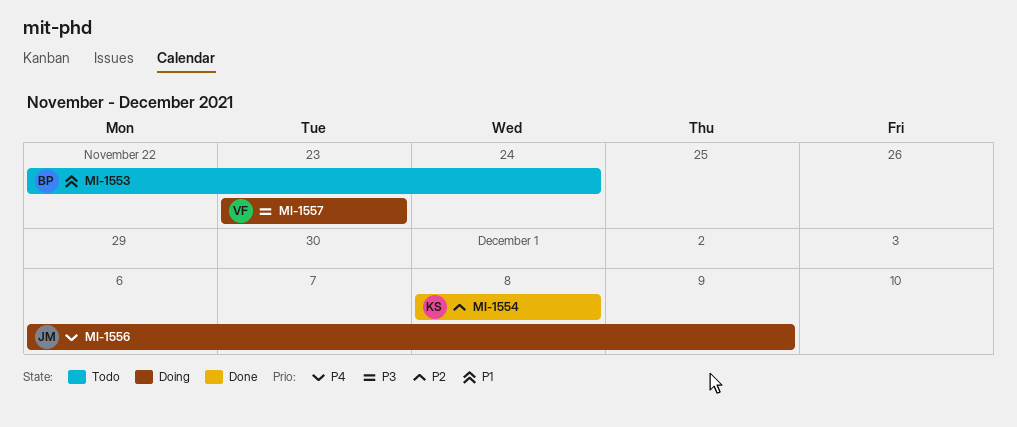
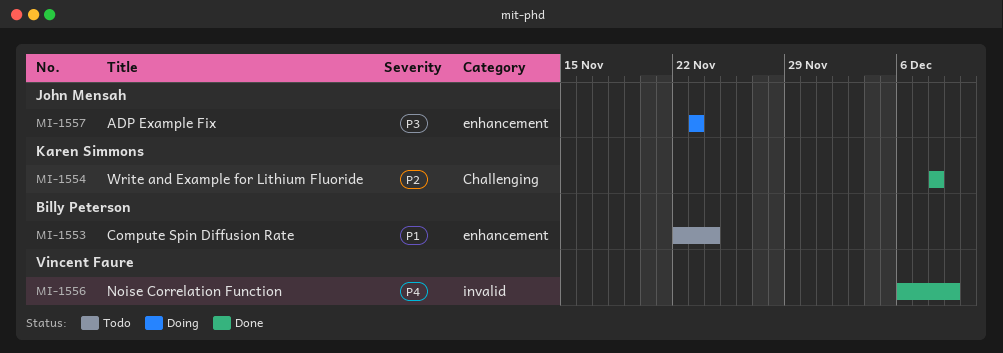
MI-1556, status: Doing -> Done
MI-1556, owner: John Mensah -> Vincent Faure
MI-1557, owner: Vincent Faure -> John Mensah

